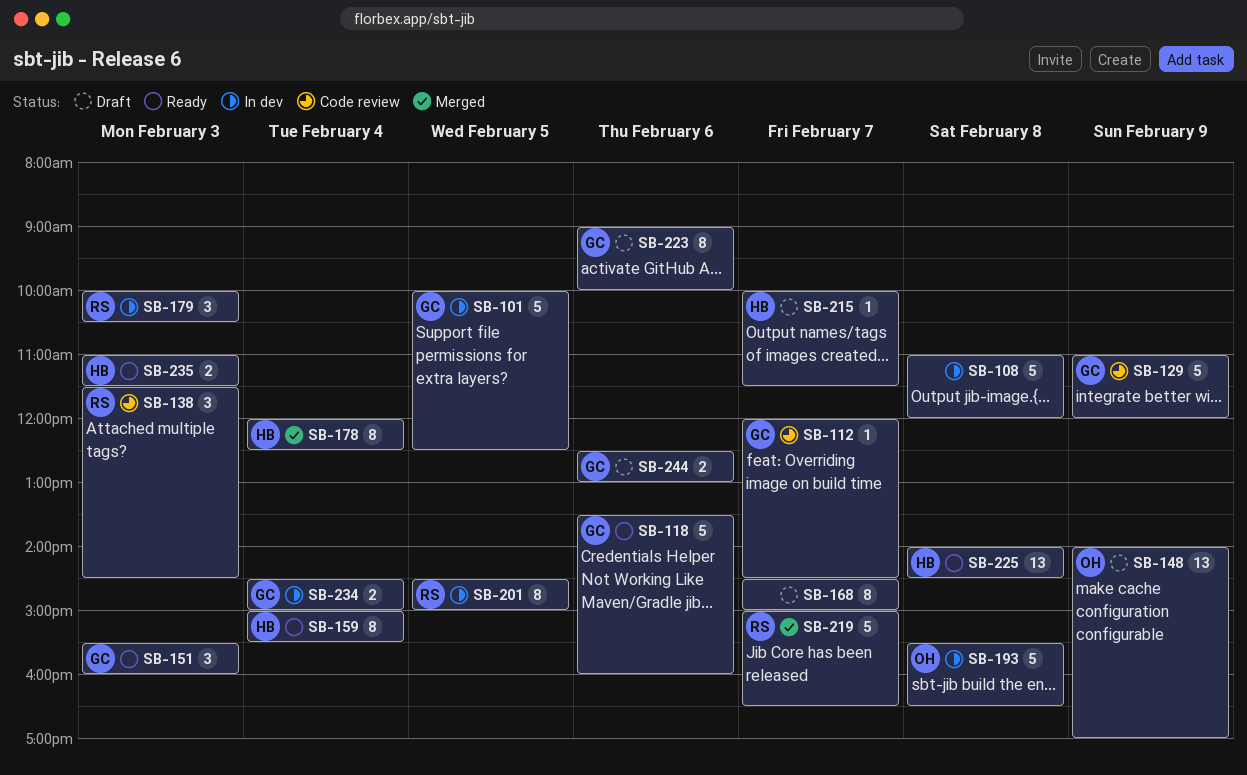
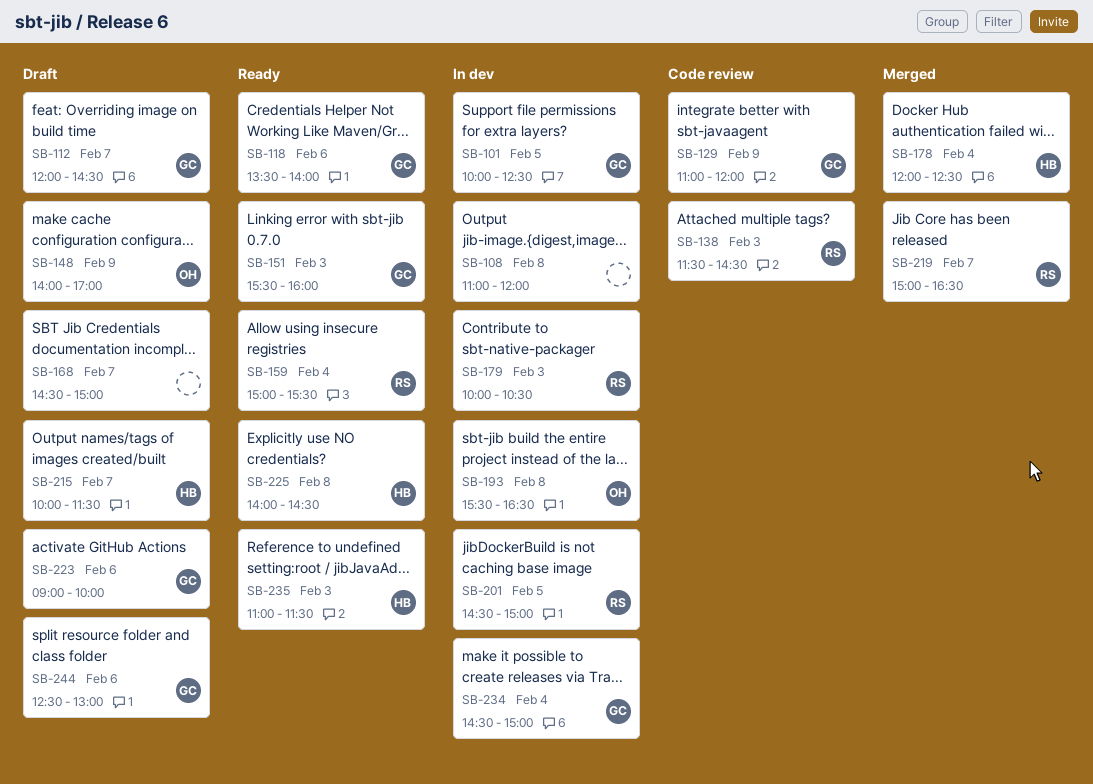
SB-112, status: Code review -> Draft
SB-118, ends: 16:00 -> 14:00
SB-159, owner: HB -> RS

